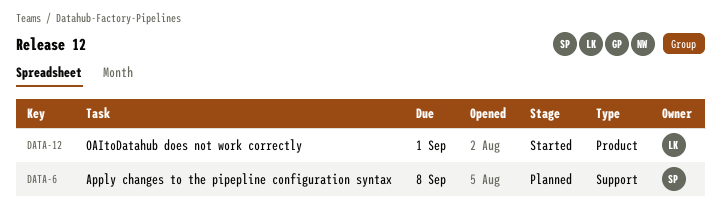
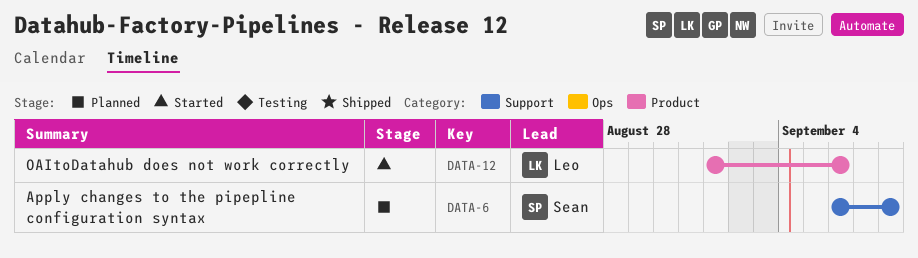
DATA-12, due: Sep 1 -> Sep 6

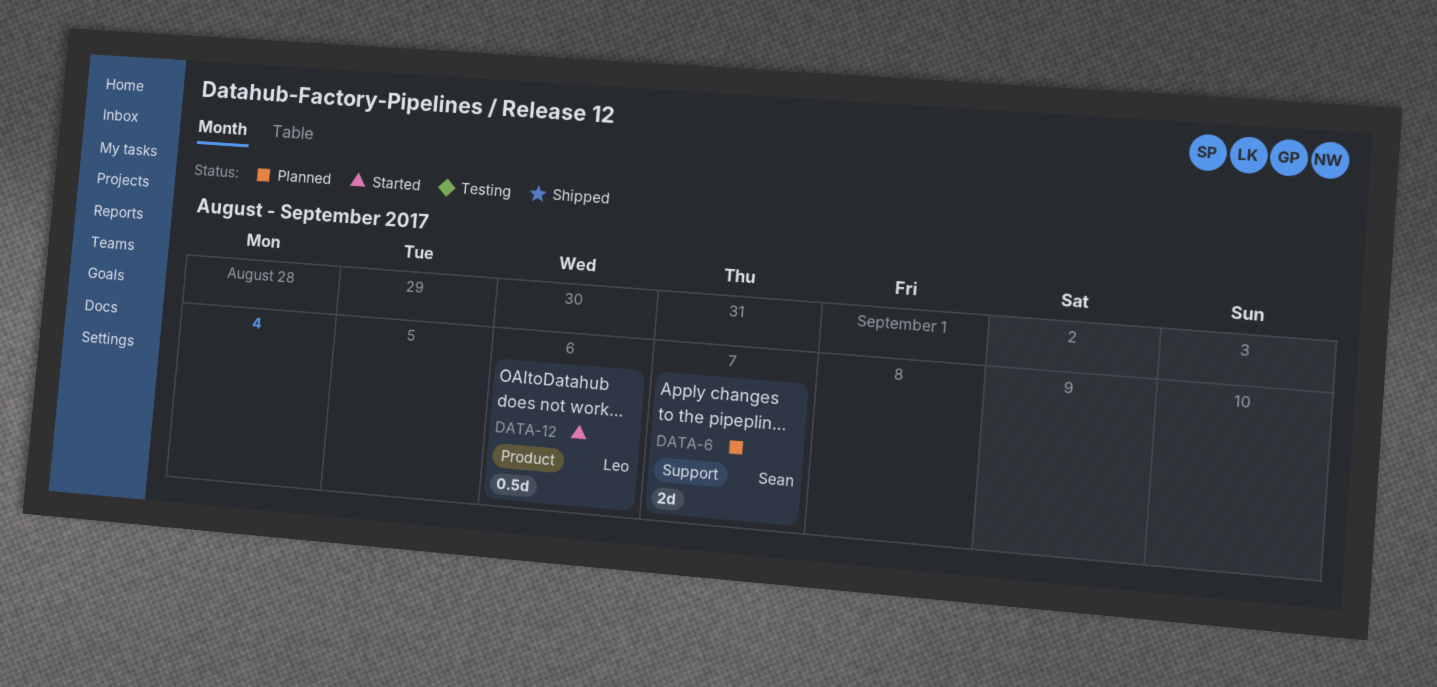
DATA-6, due: Sep 8 -> Sep 7

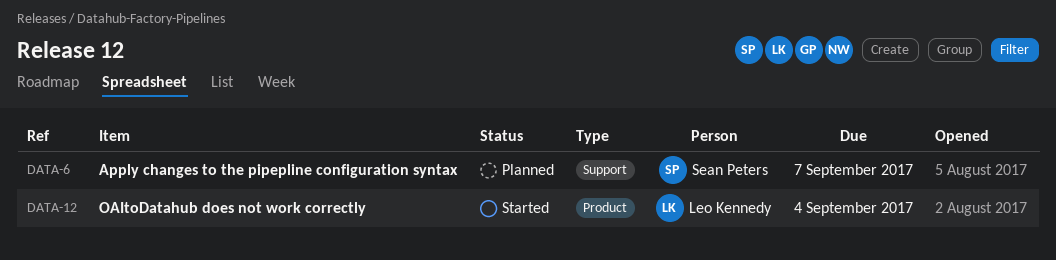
DATA-12, due: Sep 6 -> Sep 4

